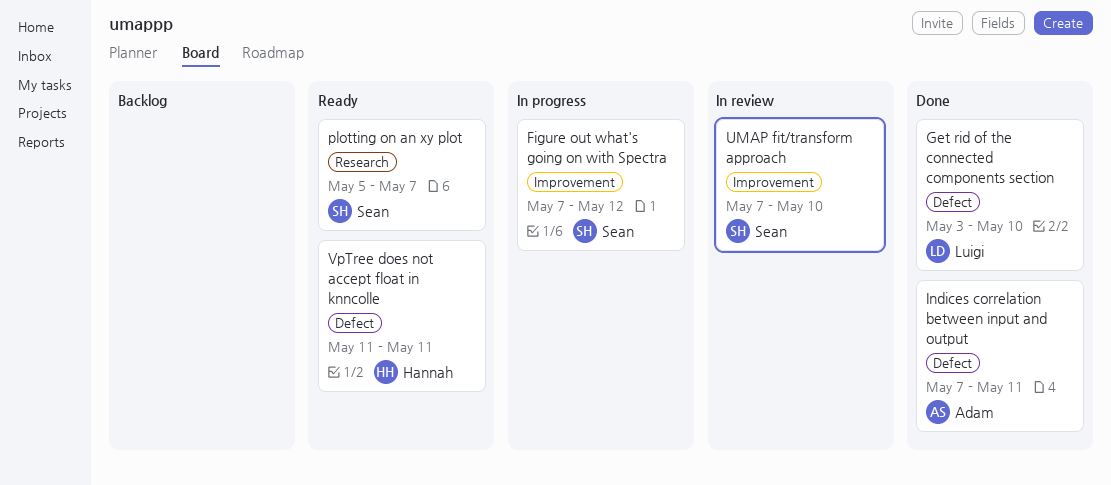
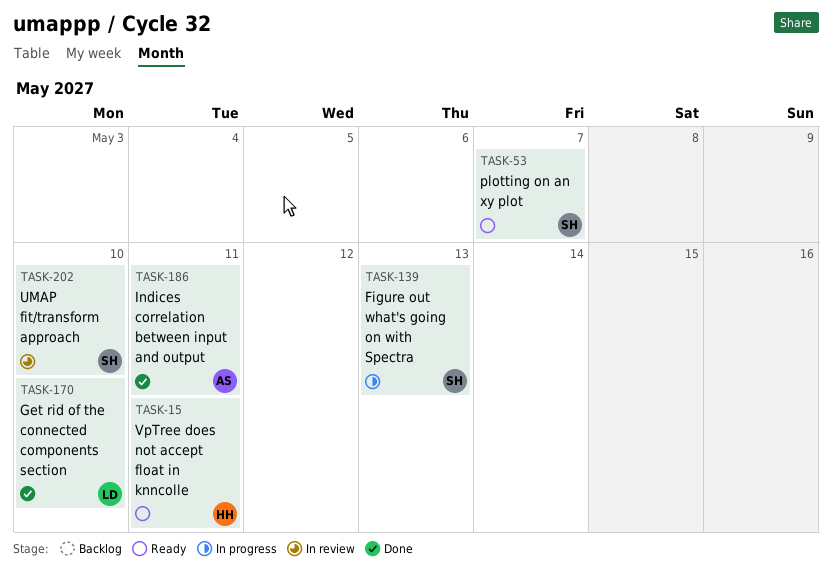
Figure out what's going on with Spectra, due: May 12 -> May 13

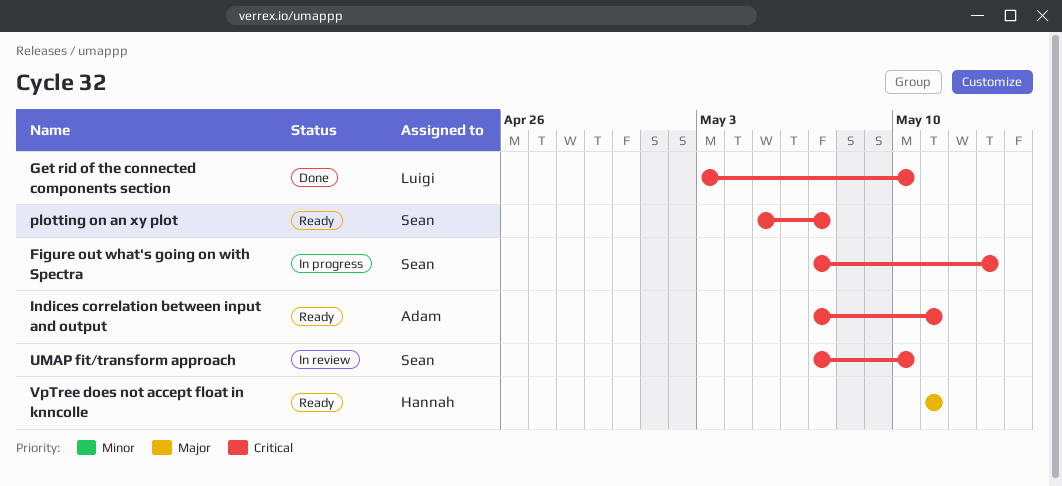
Indices correlation between input and output, status: Done -> Ready

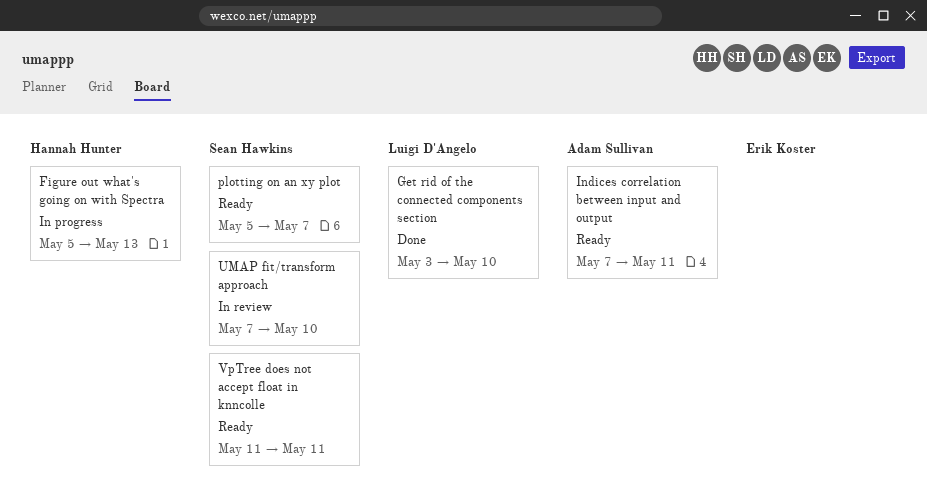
Figure out what's going on with Spectra, owner: Sean Hawkins -> Hannah Hunter
Figure out what's going on with Spectra, start: May 7 -> May 5
VpTree does not accept float in knncolle, owner: Hannah Hunter -> Sean Hawkins

